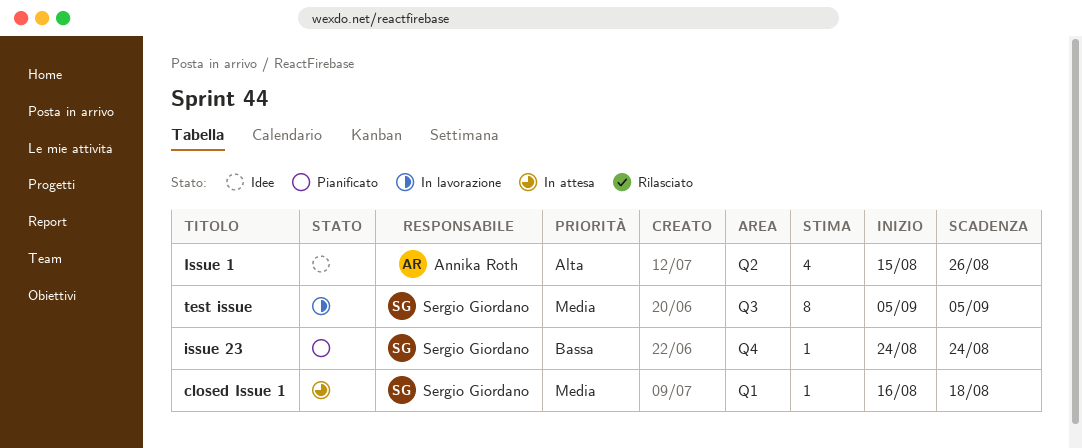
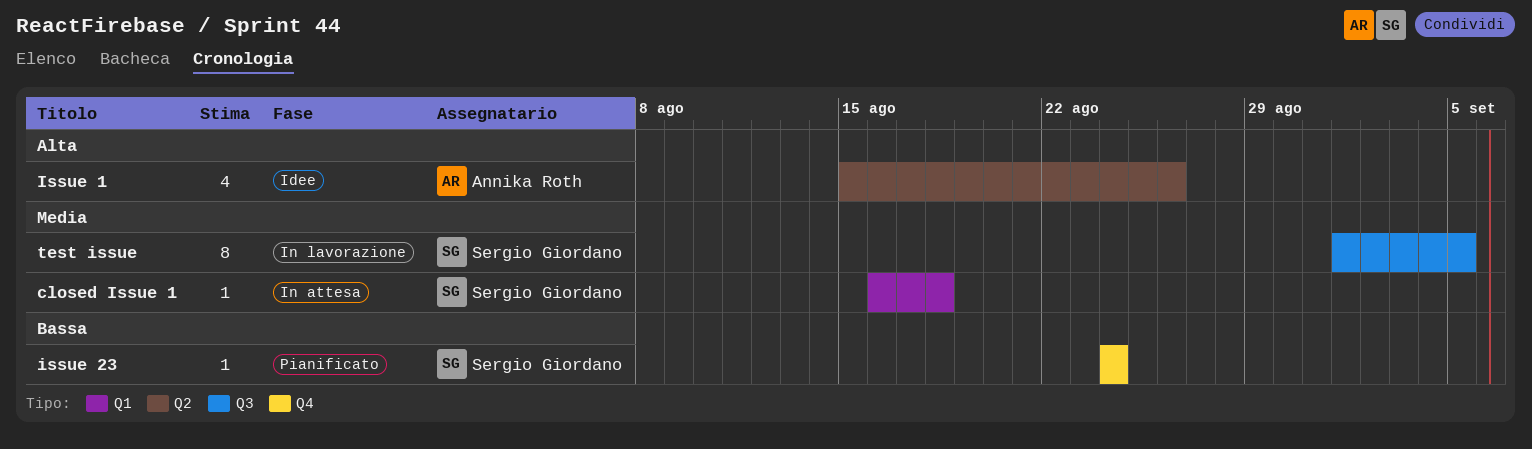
test issue, start: Sep 5 -> Sep 1

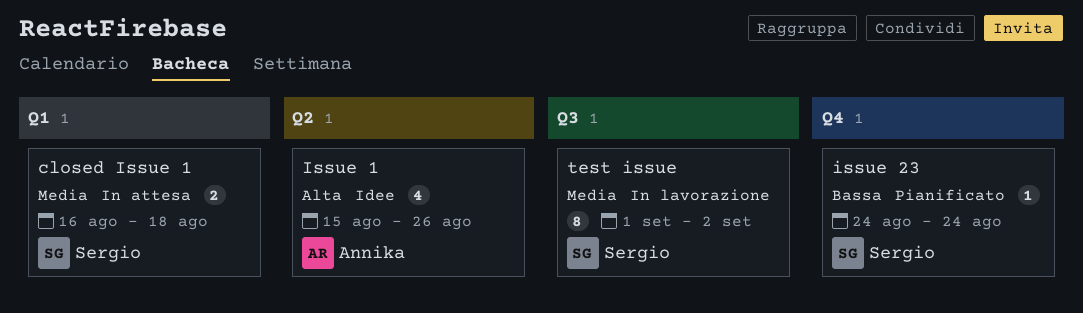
closed Issue 1, estimate: 1 -> 2
test issue, due: Sep 5 -> Sep 2

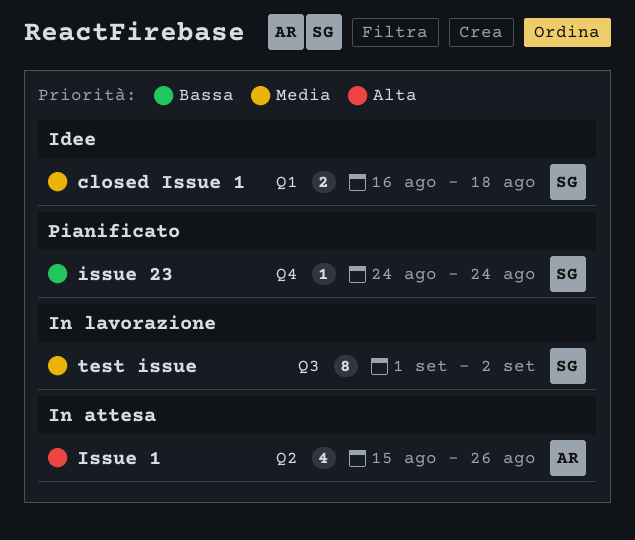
closed Issue 1, status: In attesa -> Idee
Issue 1, status: Idee -> In attesa

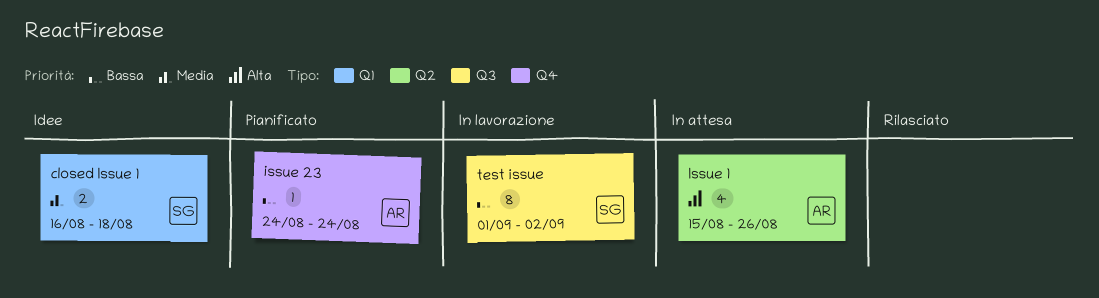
issue 23, owner: SG -> AR
test issue, priority: Media -> Bassa

